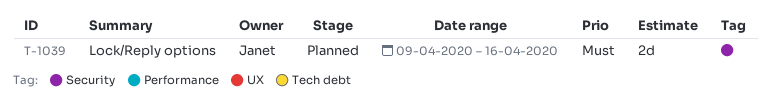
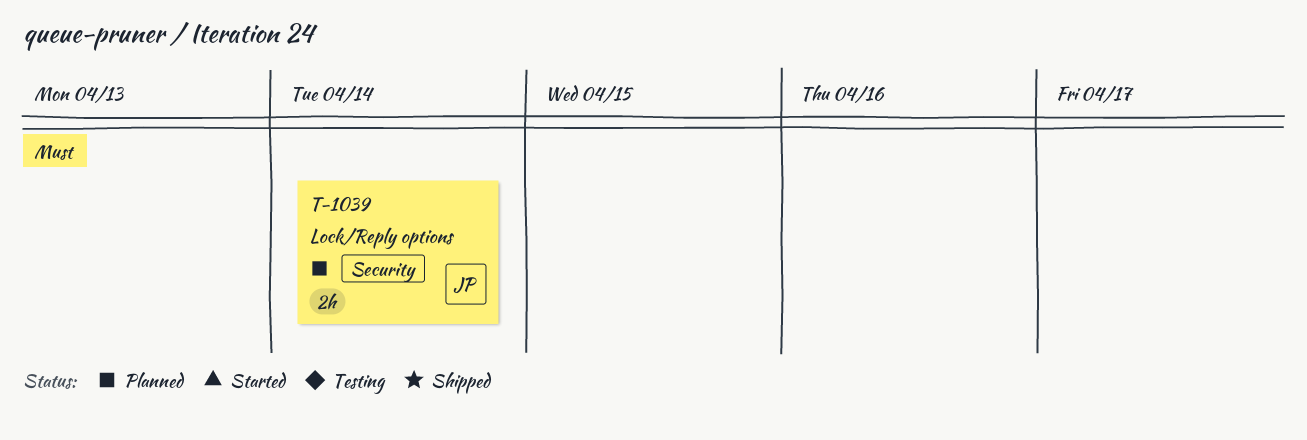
T-1039, estimate: 2d -> 2h
T-1039, due: Apr 16 -> Apr 14

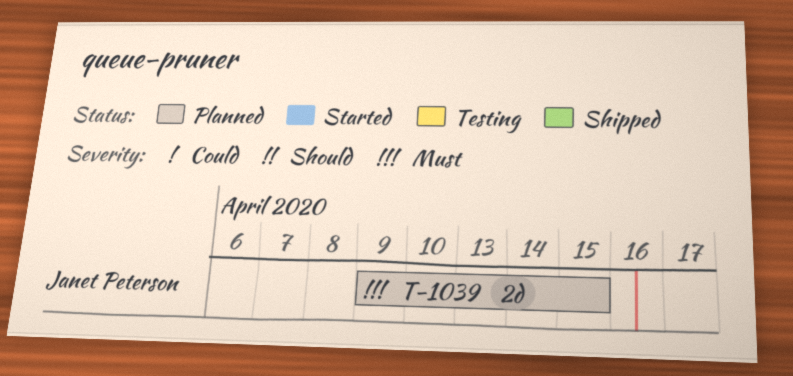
T-1039, estimate: 2h -> 2d
T-1039, due: Apr 14 -> Apr 15

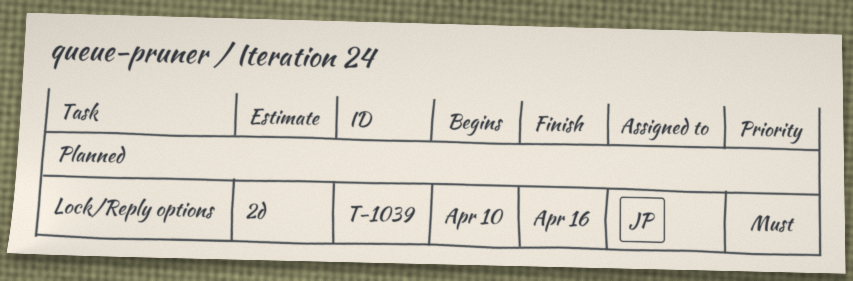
T-1039, start: Apr 9 -> Apr 10
T-1039, due: Apr 15 -> Apr 16

